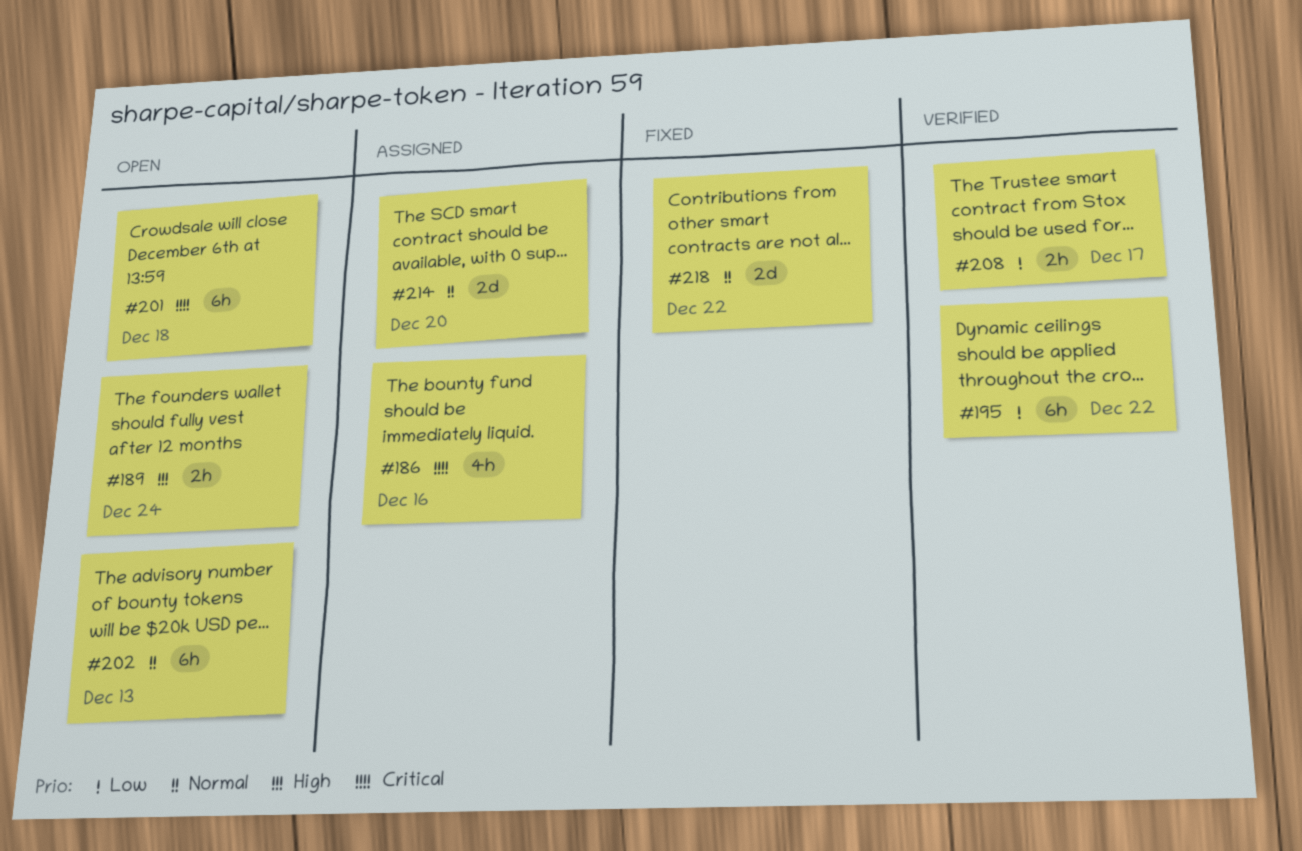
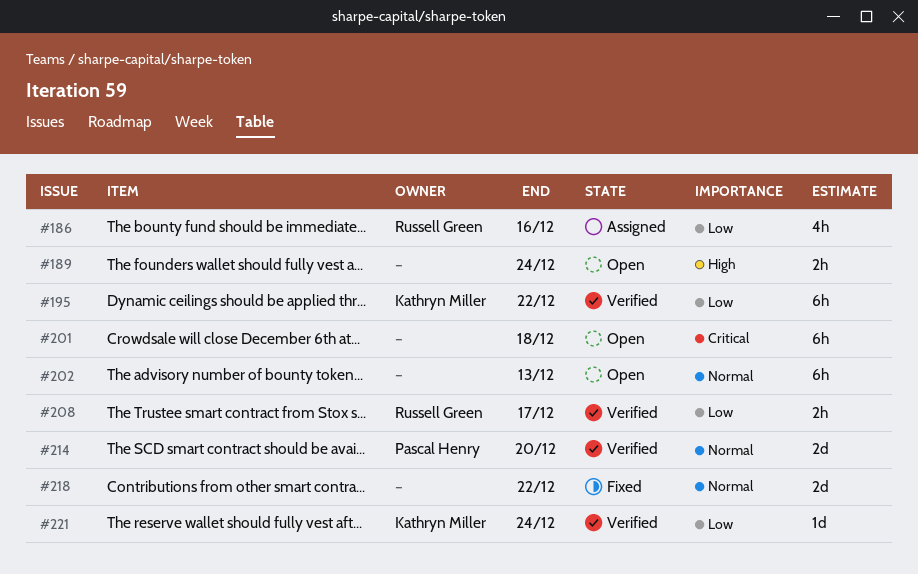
#186, priority: Critical -> Low
#214, status: Assigned -> Verified
#221: none -> present

